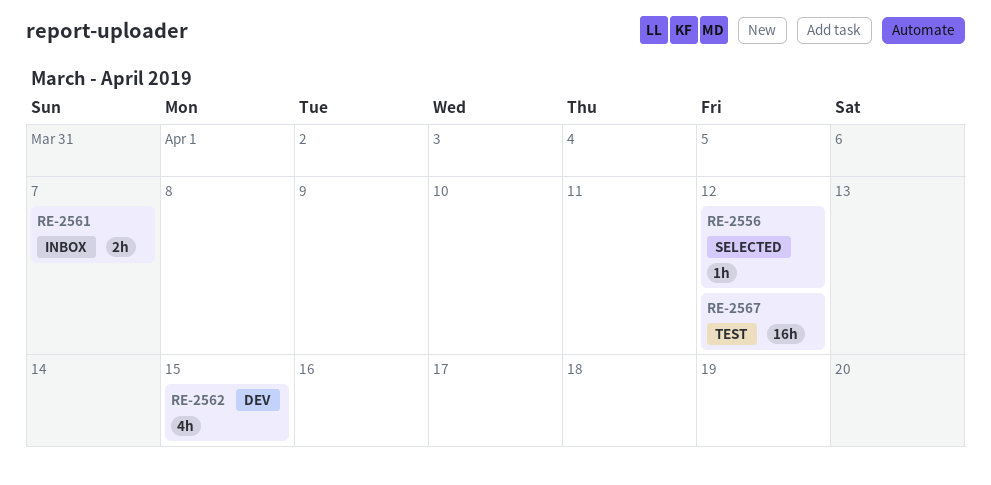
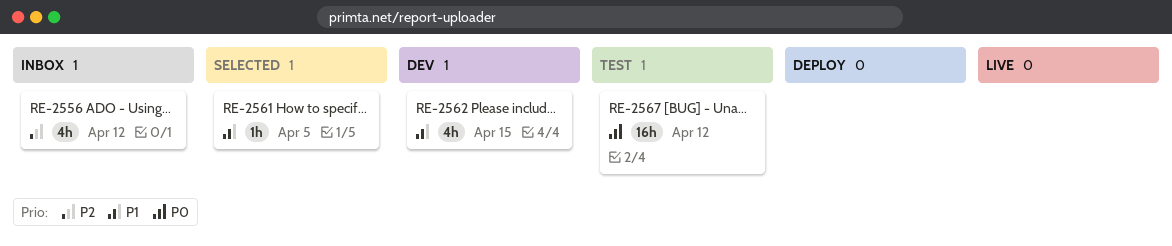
RE-2556, status: Selected -> Inbox
RE-2556, estimate: 1h -> 4h
RE-2561, status: Inbox -> Selected
RE-2561, estimate: 2h -> 1h
RE-2561, due: Apr 7 -> Apr 5

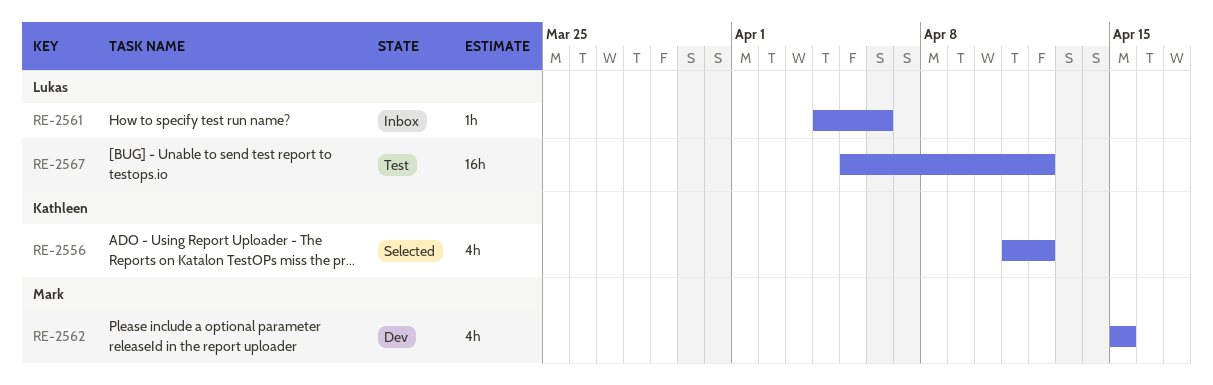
RE-2556, status: Inbox -> Selected
RE-2561, status: Selected -> Inbox
RE-2561, due: Apr 5 -> Apr 6

